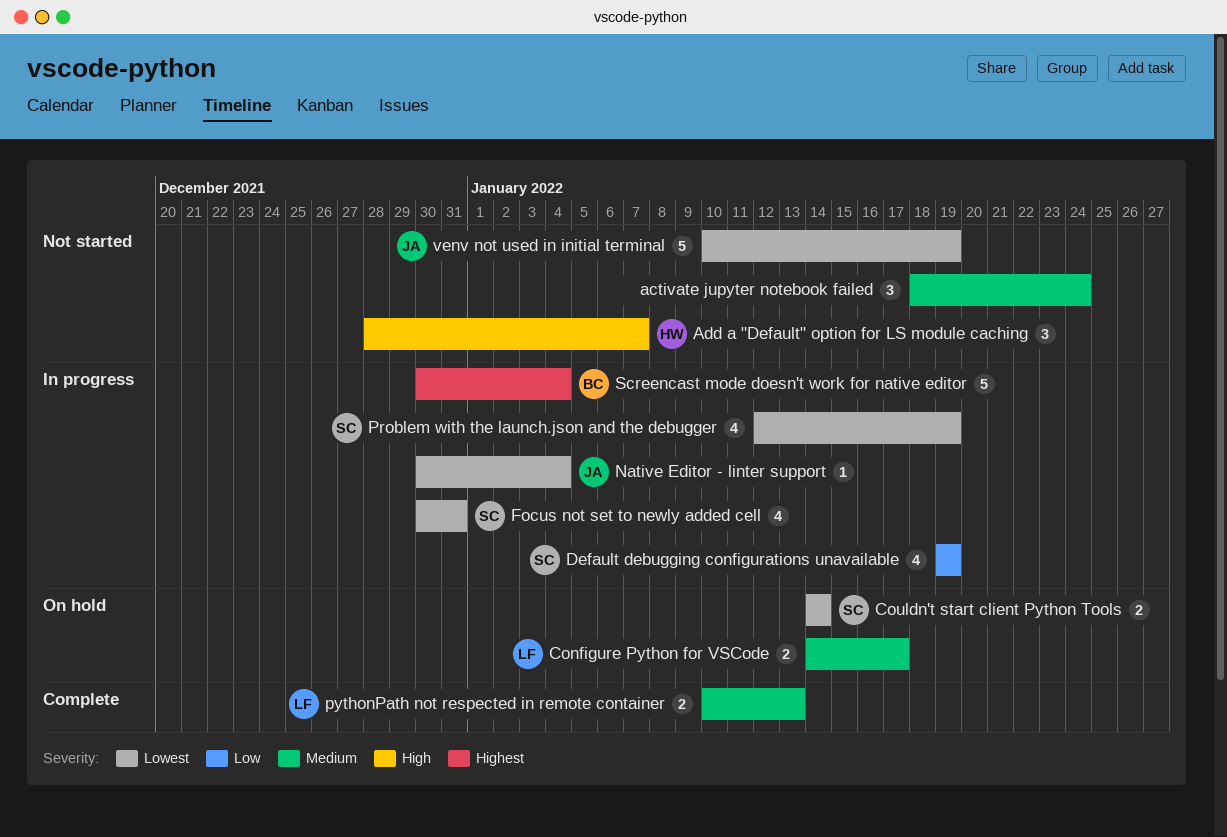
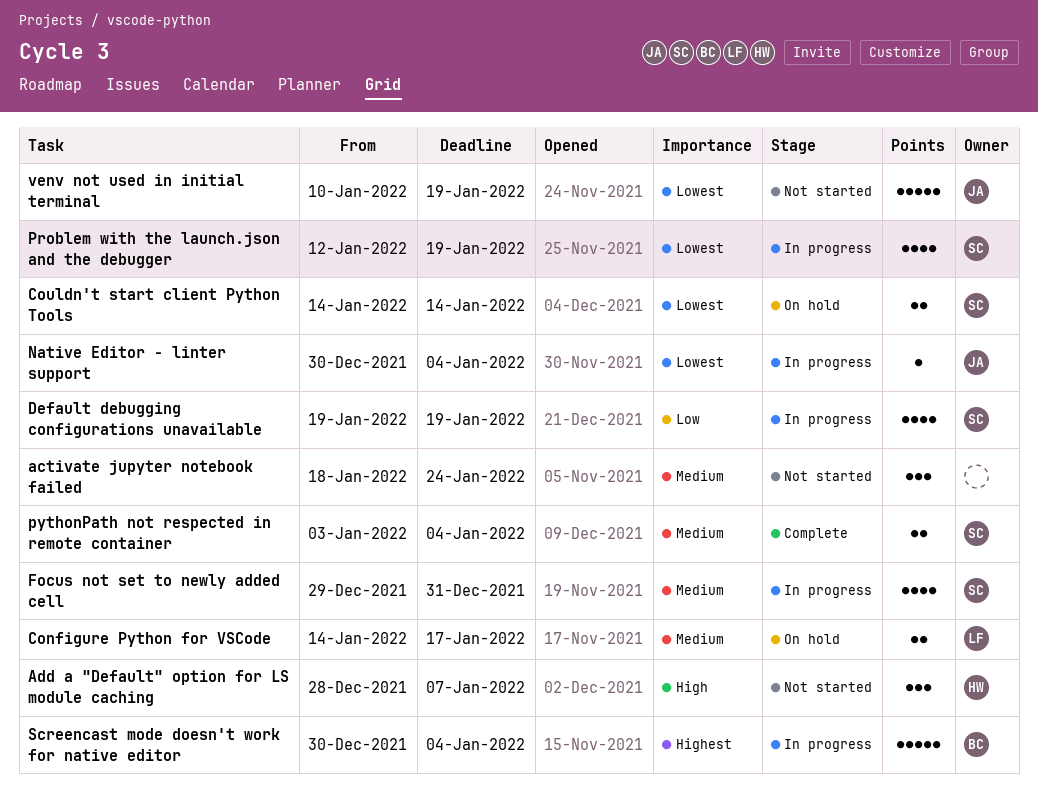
Focus not set to newly added cell, priority: Lowest -> Medium
Focus not set to newly added cell, start: Dec 30 -> Dec 29
pythonPath not respected in remote container, owner: LF -> SC
pythonPath not respected in remote container, start: Jan 10 -> Jan 3
pythonPath not respected in remote container, due: Jan 13 -> Jan 4

